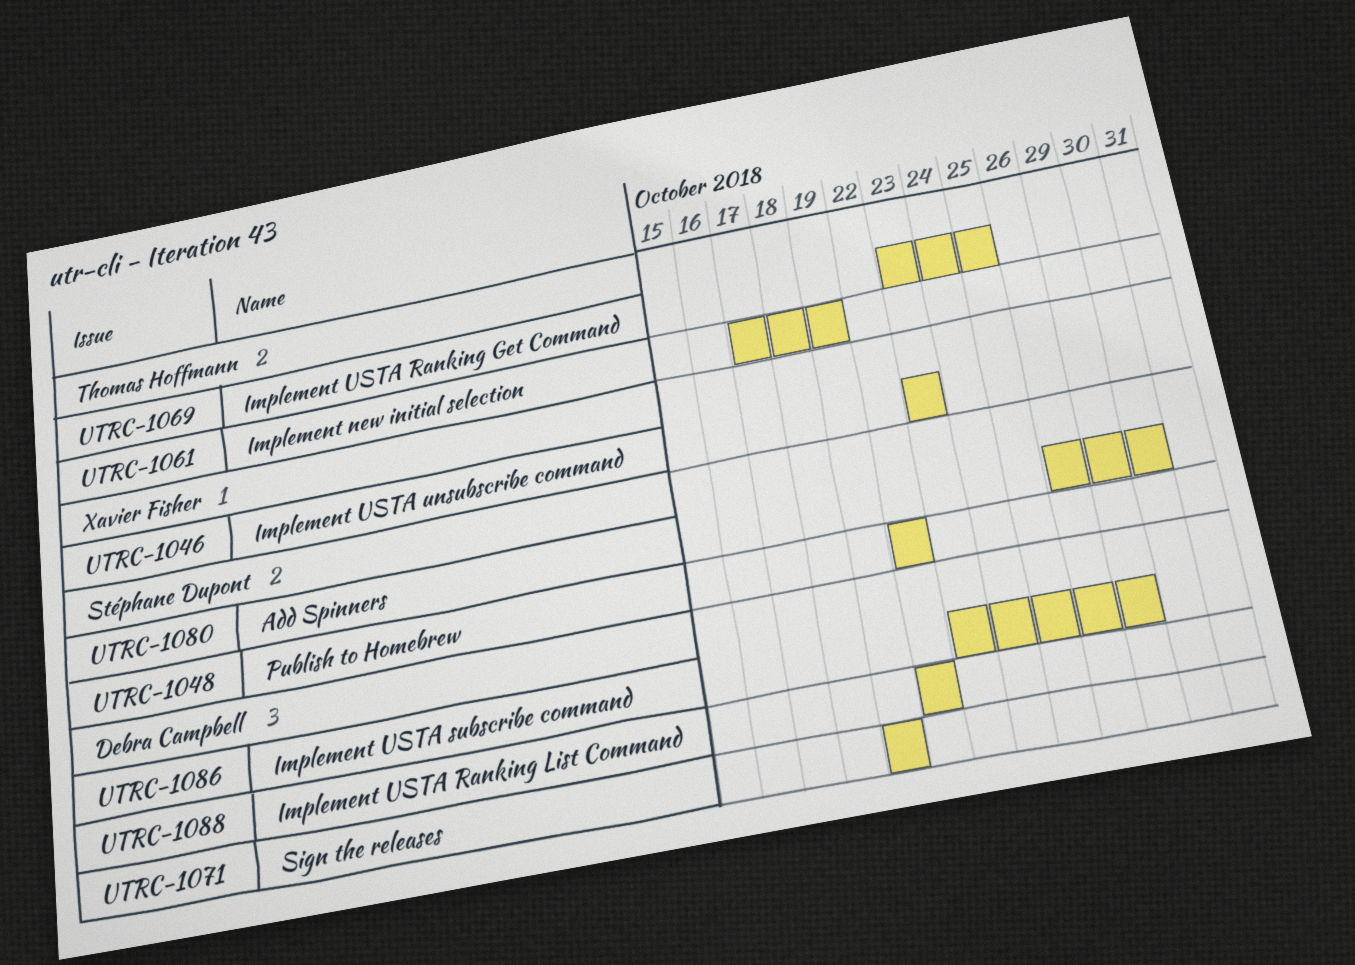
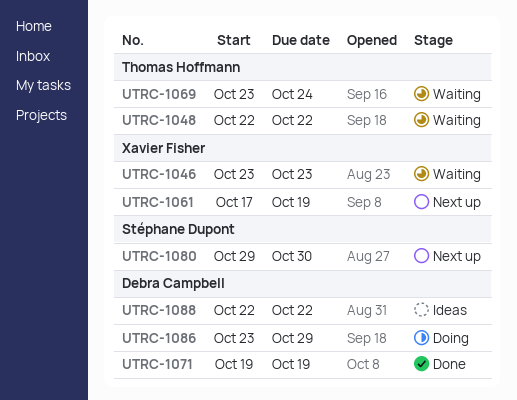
UTRC-1048, owner: Stéphane Dupont -> Thomas Hoffmann
UTRC-1061, owner: Thomas Hoffmann -> Xavier Fisher
UTRC-1069, due: Oct 25 -> Oct 24
UTRC-1080, start: Oct 26 -> Oct 29

